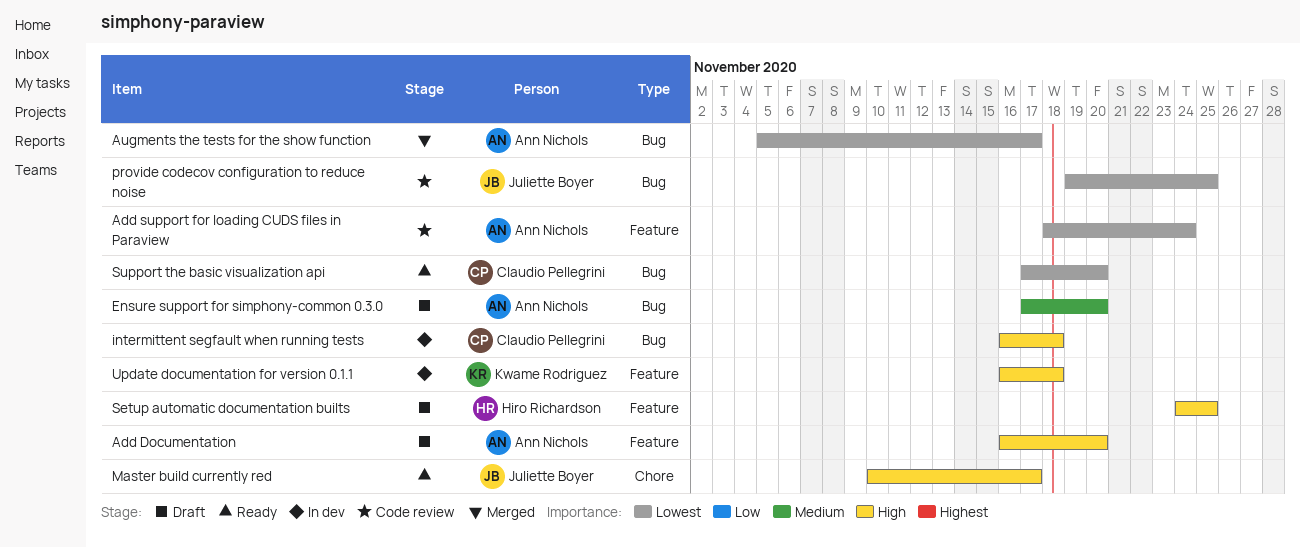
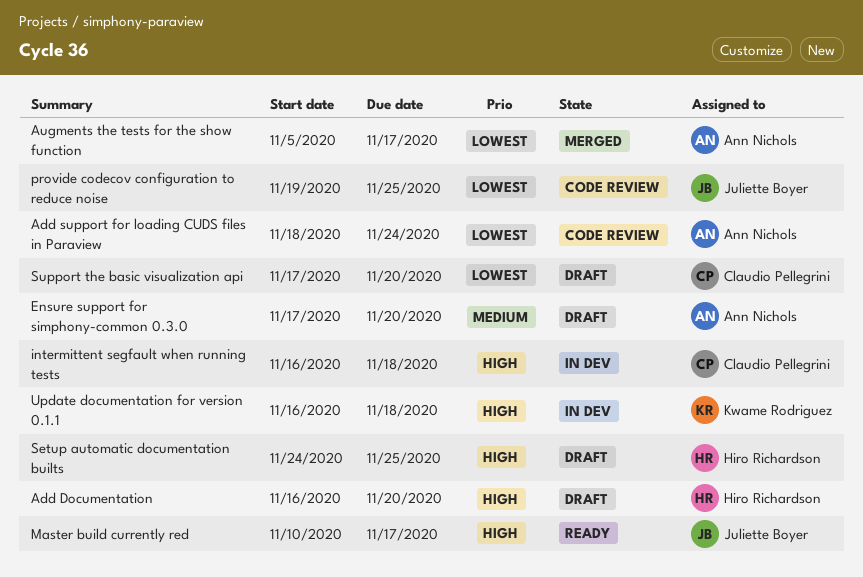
Add Documentation, owner: Ann Nichols -> Hiro Richardson
Support the basic visualization api, status: Ready -> Draft

